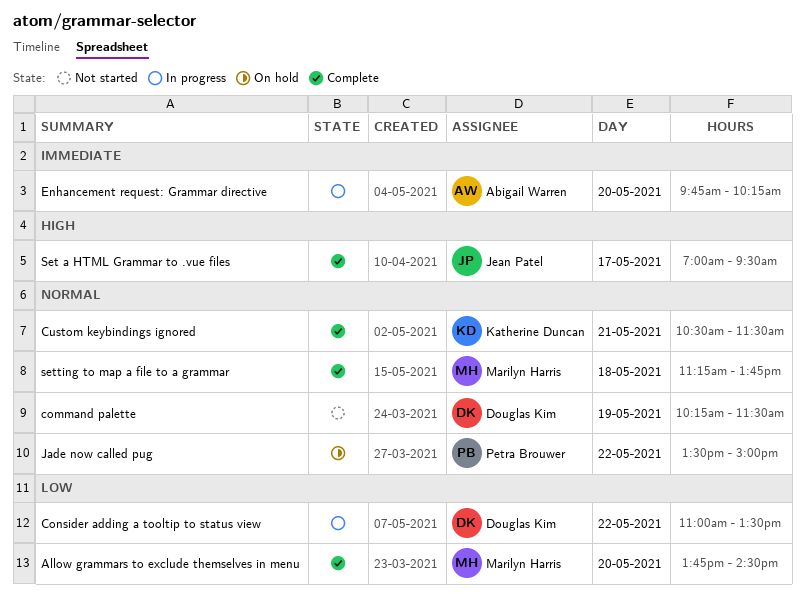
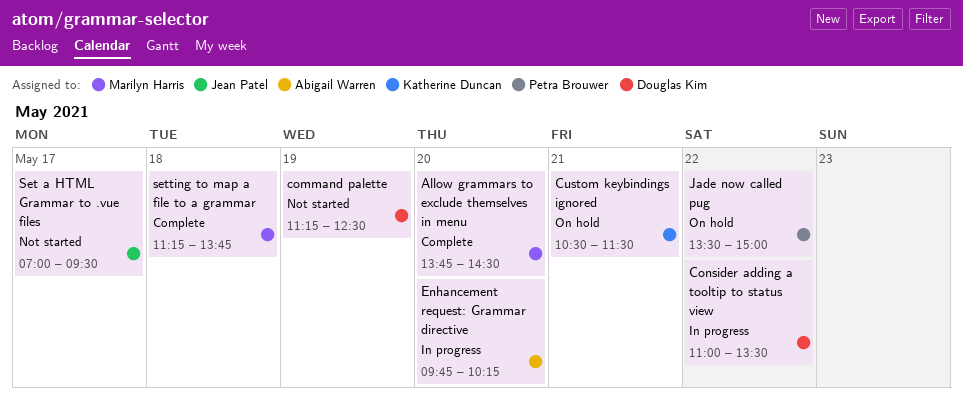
command palette, begins: 10:15 -> 11:15
command palette, ends: 11:30 -> 12:30
Custom keybindings ignored, status: Complete -> On hold
Set a HTML Grammar to .vue files, status: Complete -> Not started

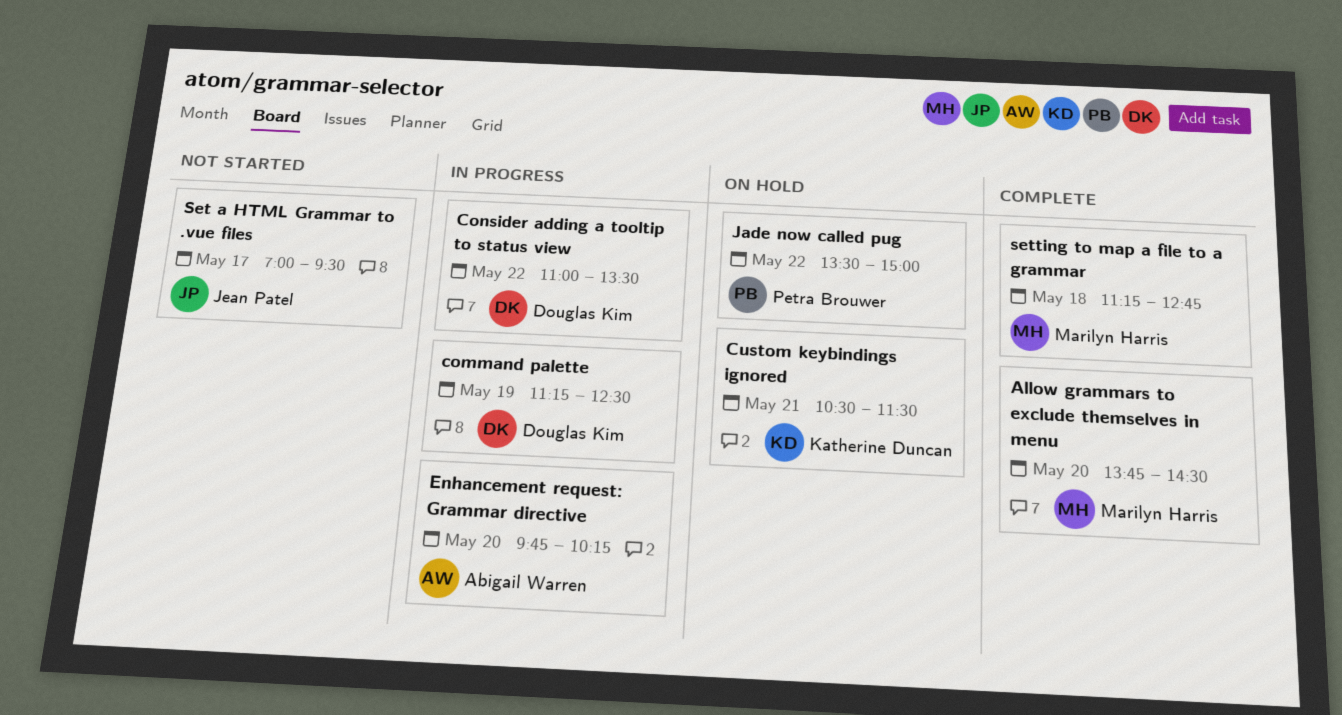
command palette, status: Not started -> In progress
setting to map a file to a grammar, ends: 13:45 -> 12:45

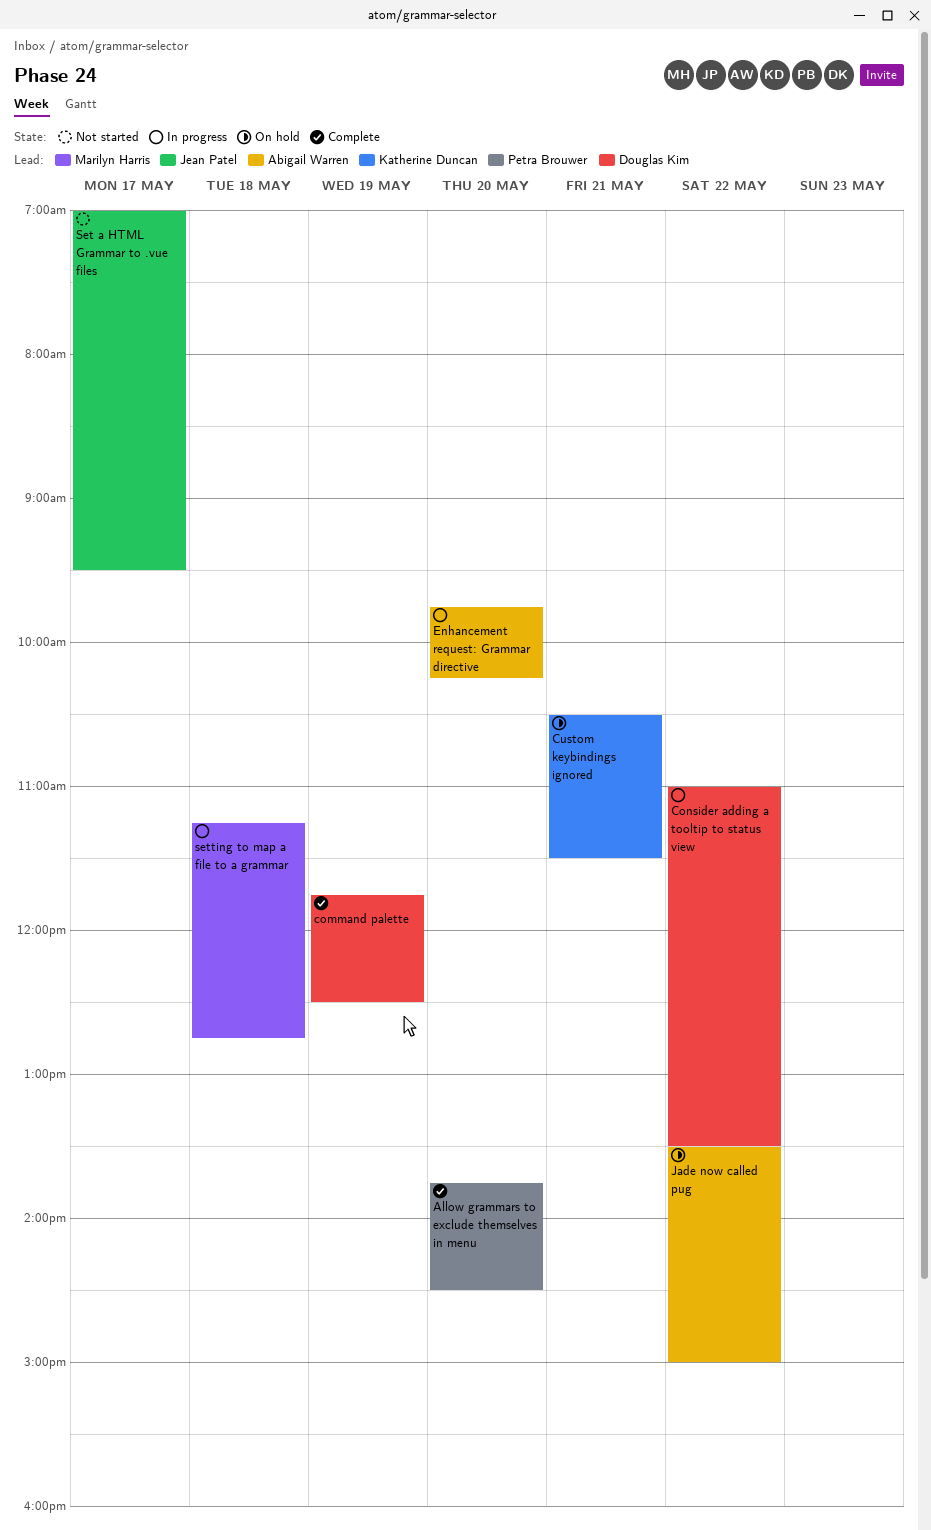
Allow grammars to exclude themselves in menu, owner: Marilyn Harris -> Petra Brouwer
command palette, status: In progress -> Complete
command palette, begins: 11:15 -> 11:45
Jade now called pug, owner: Petra Brouwer -> Abigail Warren
setting to map a file to a grammar, status: Complete -> In progress

